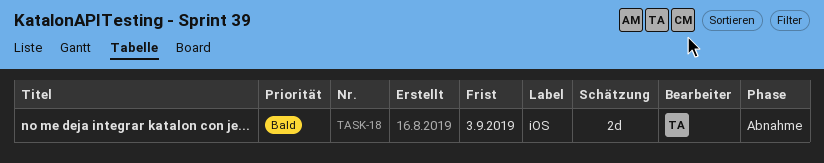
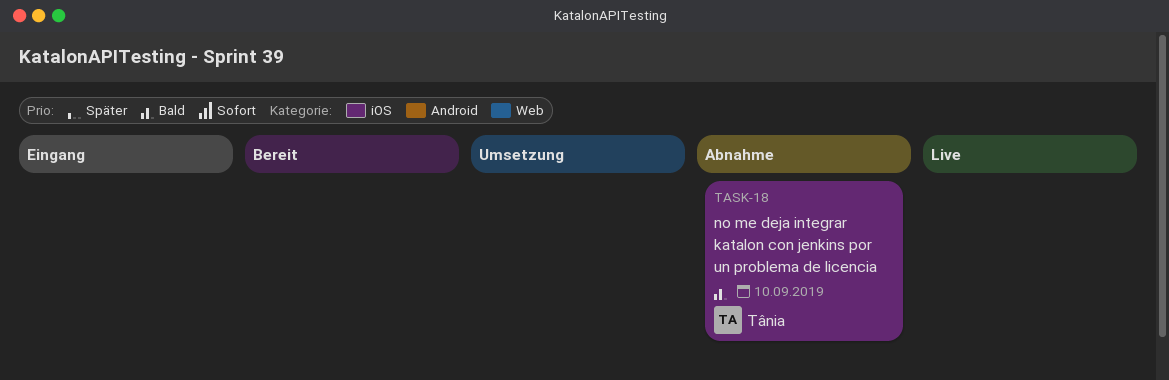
TASK-18, due: Sep 3 -> Sep 10

